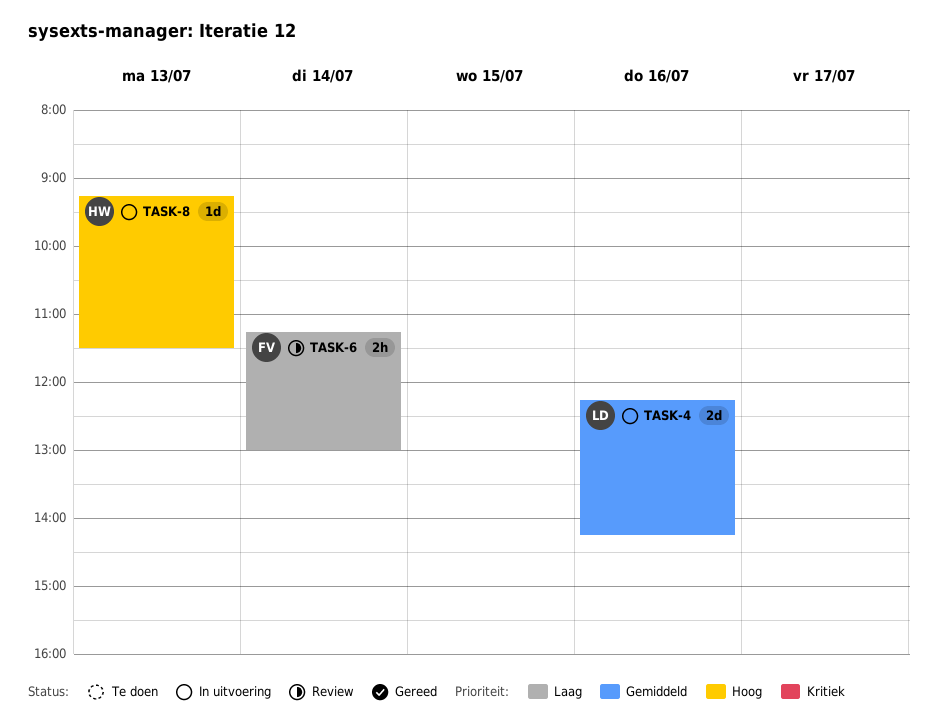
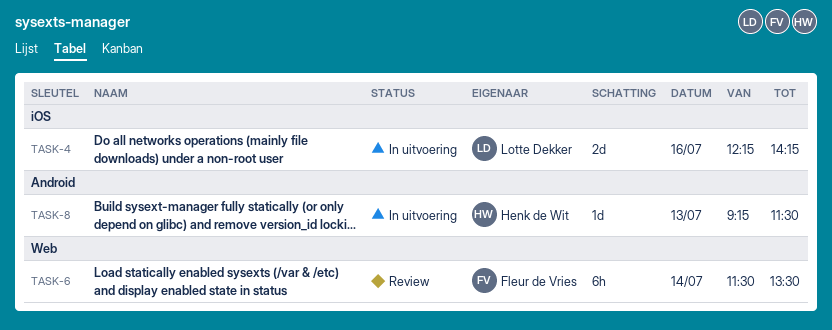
TASK-6, estimate: 2h -> 6h
TASK-6, begins: 11:15 -> 11:30
TASK-6, ends: 13:00 -> 13:30

